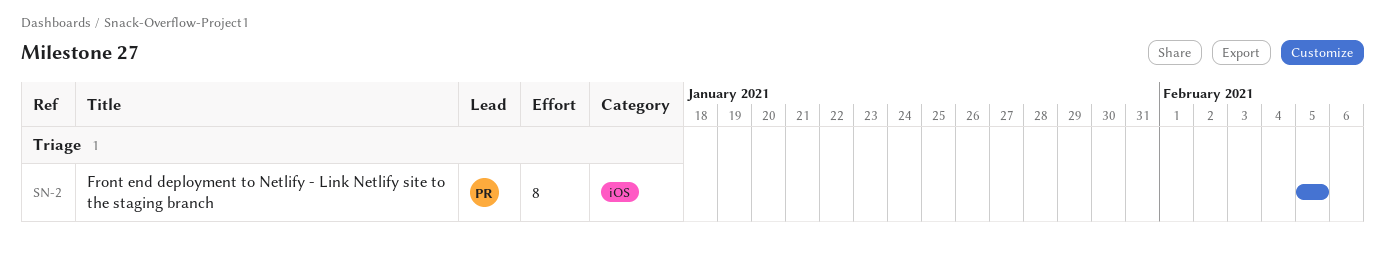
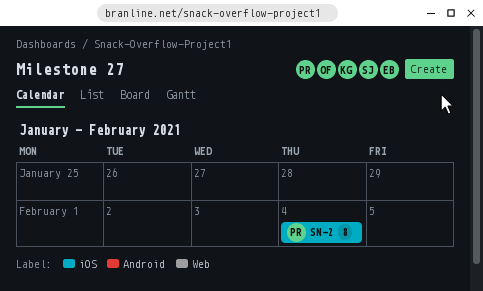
SN-2, start: Feb 5 -> Feb 4
SN-2, due: Feb 5 -> Feb 4

